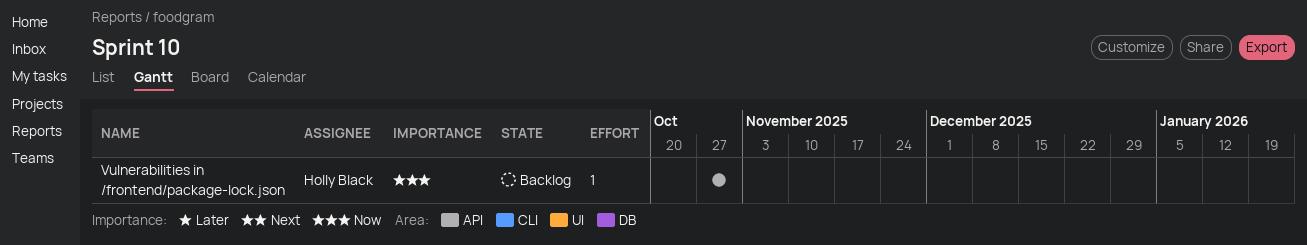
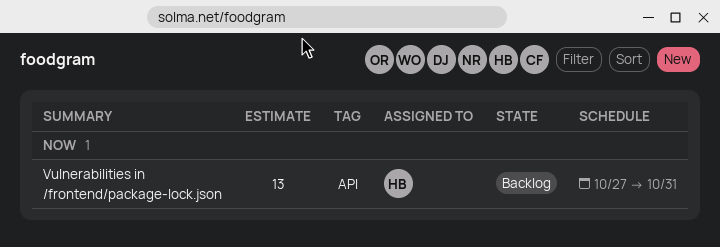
Vulnerabilities in /frontend/package-lock.json, estimate: 1 -> 13

